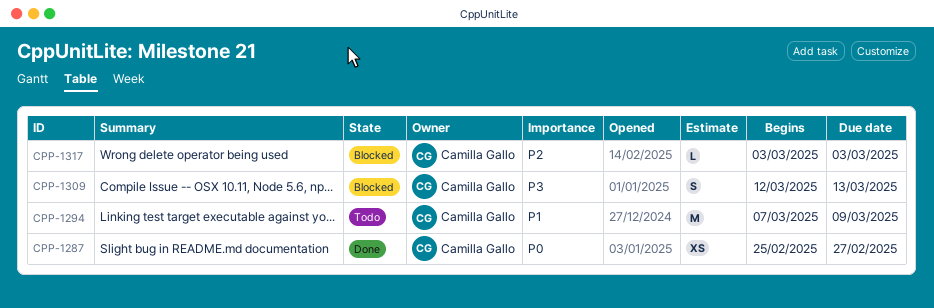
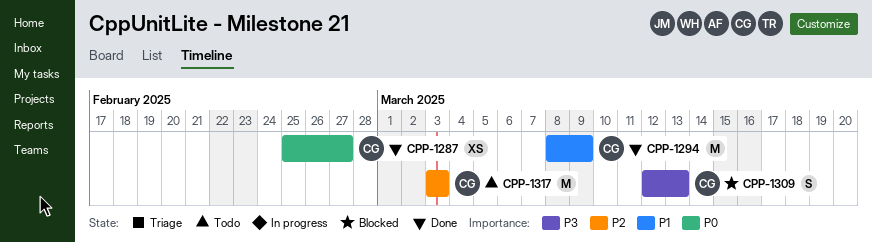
CPP-1294, status: Todo -> Done
CPP-1294, start: Mar 7 -> Mar 8
CPP-1317, status: Blocked -> Todo
CPP-1317, estimate: L -> M

